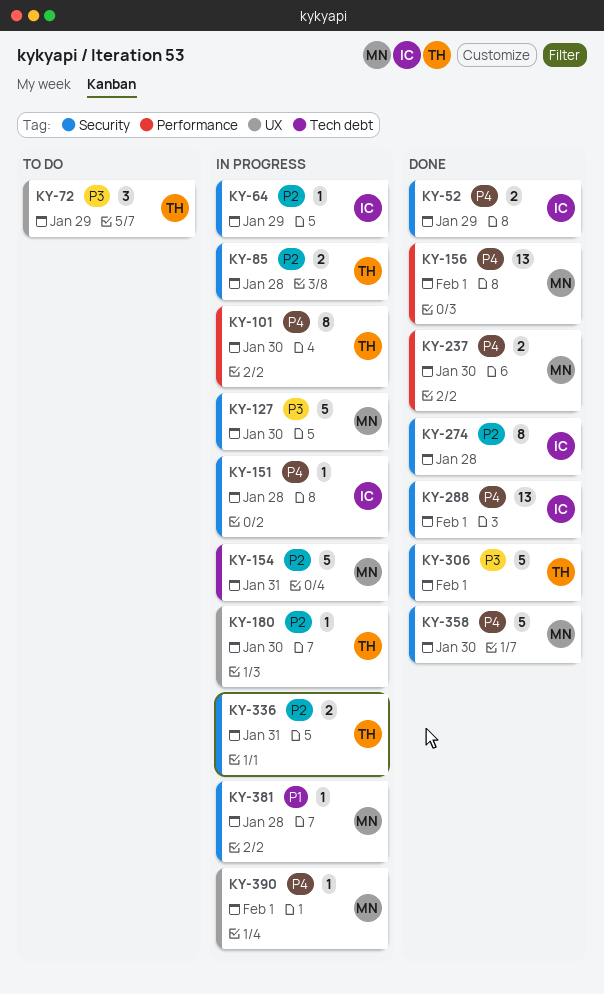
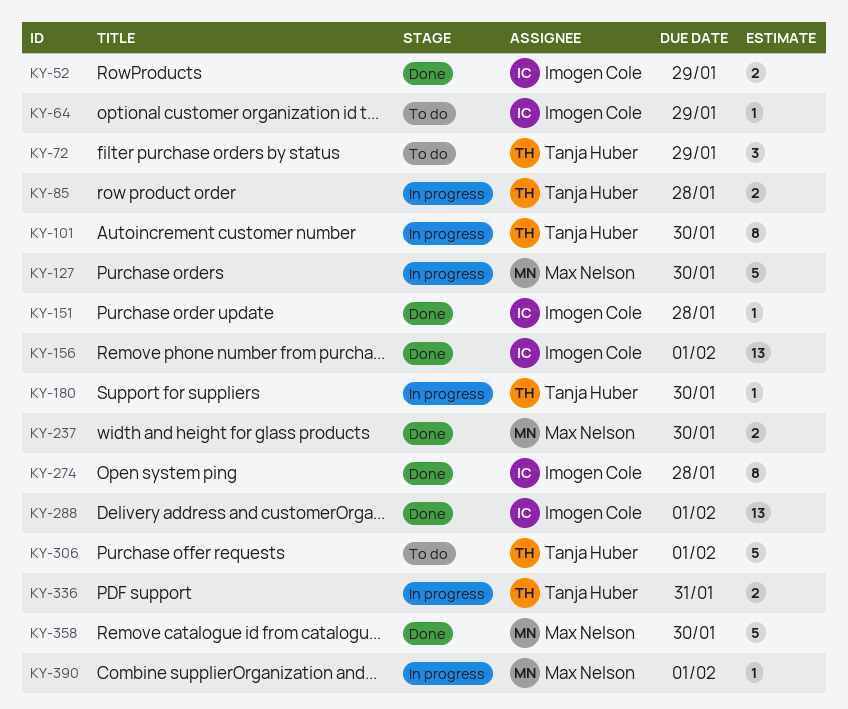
KY-64, status: In progress -> To do
KY-151, status: In progress -> Done
KY-154: present -> none
KY-156, owner: Max Nelson -> Imogen Cole
KY-306, status: Done -> To do
KY-381: present -> none

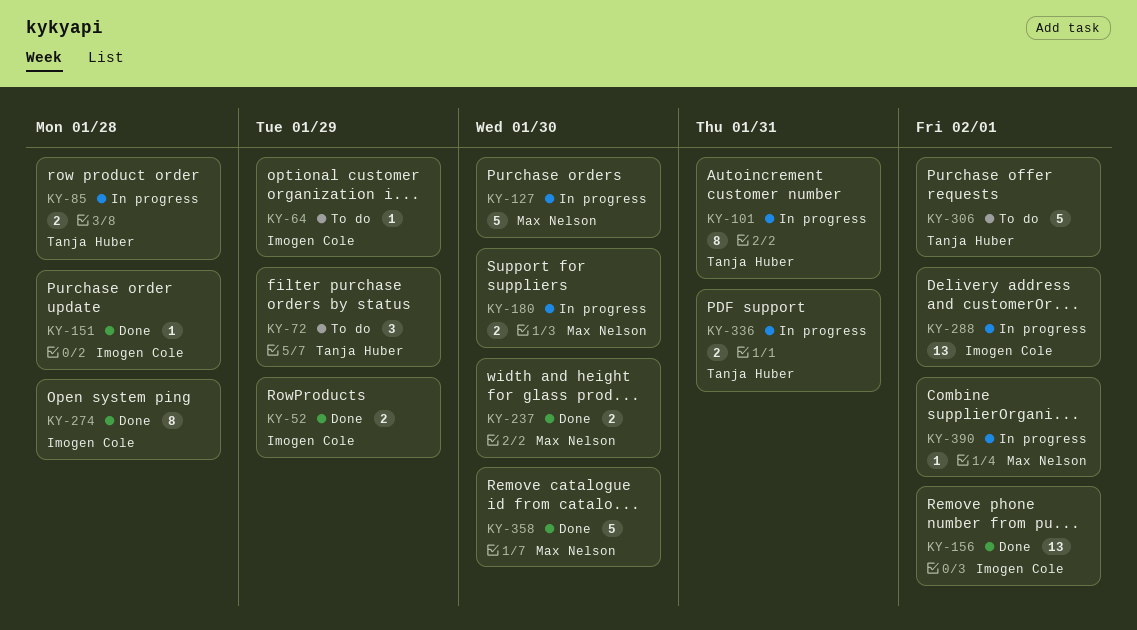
KY-101, due: Jan 30 -> Jan 31
KY-180, owner: Tanja Huber -> Max Nelson
KY-180, estimate: 1 -> 2
KY-288, status: Done -> In progress

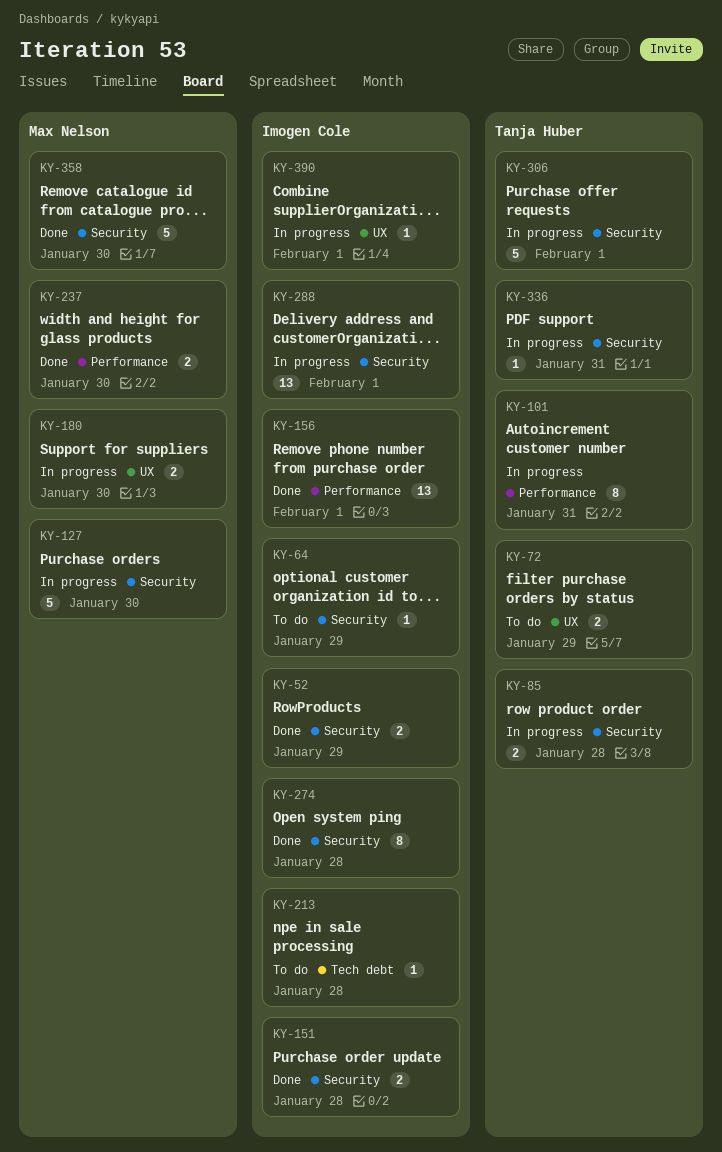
KY-72, estimate: 3 -> 2
KY-151, estimate: 1 -> 2
KY-213: none -> present
KY-306, status: To do -> In progress
KY-336, estimate: 2 -> 1
KY-390, owner: Max Nelson -> Imogen Cole

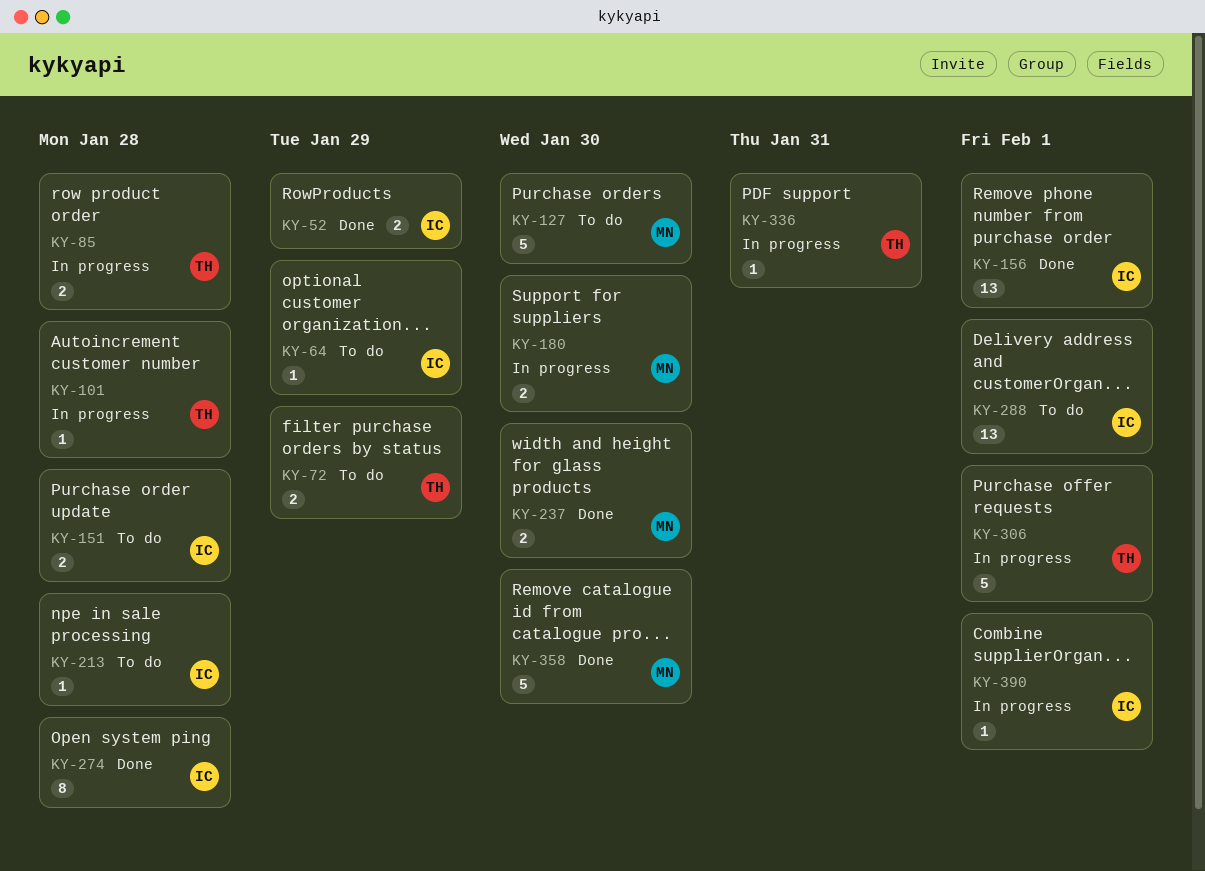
KY-101, estimate: 8 -> 1
KY-101, due: Jan 31 -> Jan 28
KY-127, status: In progress -> To do
KY-151, status: Done -> To do
KY-288, status: In progress -> To do

